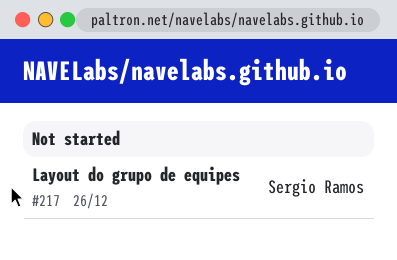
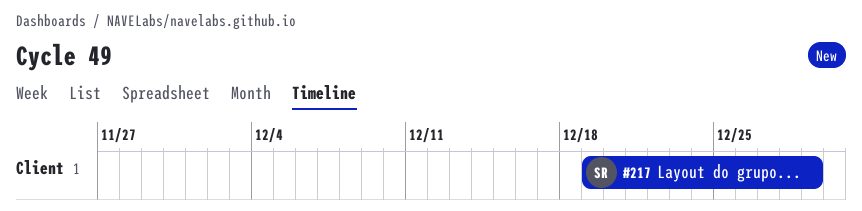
#217, due: Dec 26 -> Dec 29

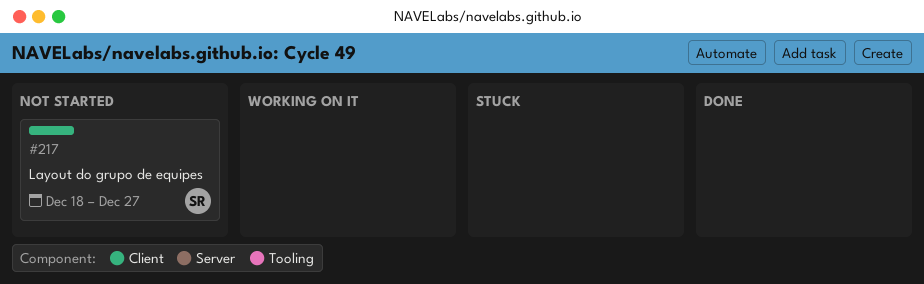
#217, start: Dec 19 -> Dec 18
#217, due: Dec 29 -> Dec 27

